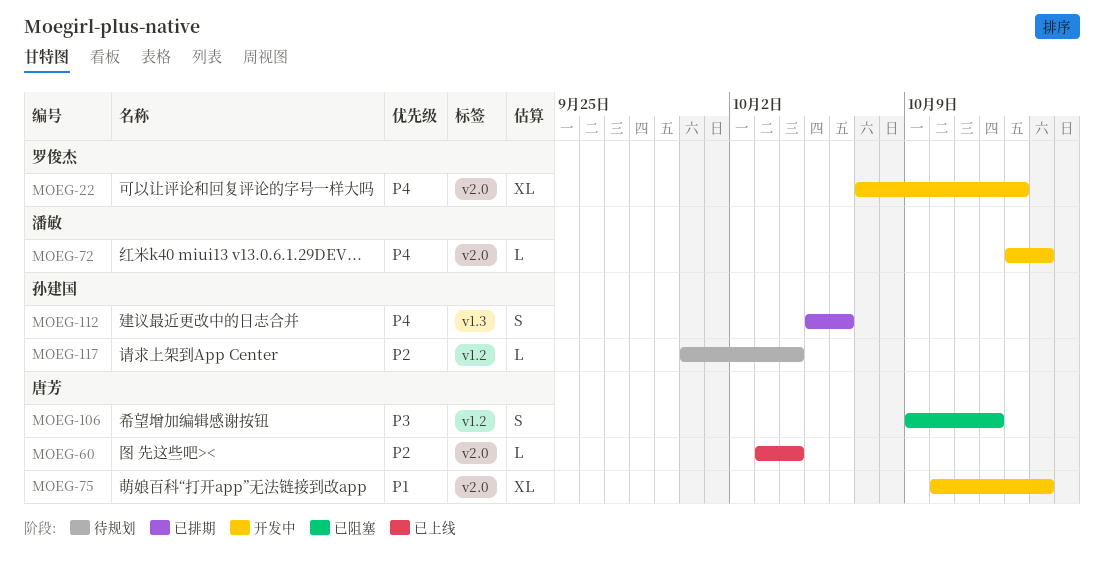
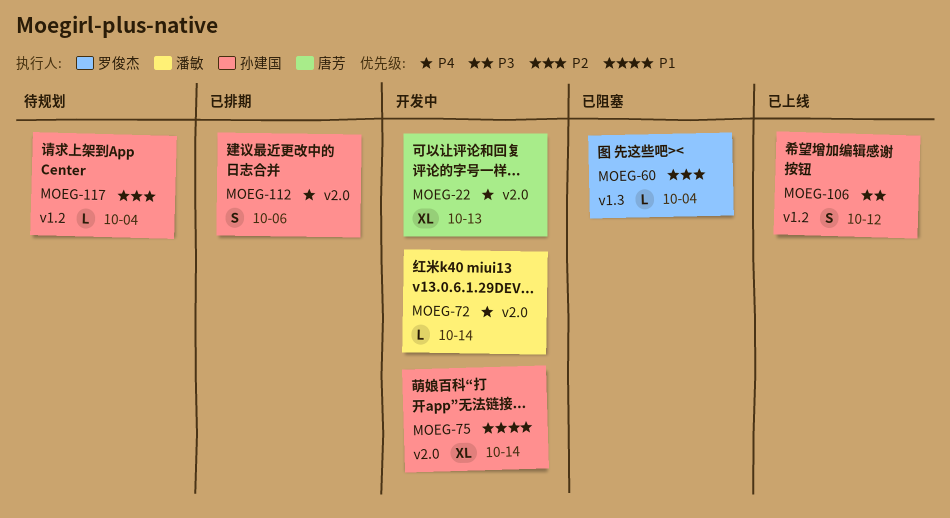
MOEG-22, owner: 罗俊杰 -> 唐芳
MOEG-60, status: 已上线 -> 已阻塞
MOEG-60, owner: 唐芳 -> 罗俊杰
MOEG-60, label: v2.0 -> v1.3
MOEG-75, owner: 唐芳 -> 孙建国
MOEG-106, status: 已阻塞 -> 已上线
MOEG-106, owner: 唐芳 -> 孙建国
MOEG-112, label: v1.3 -> v2.0

